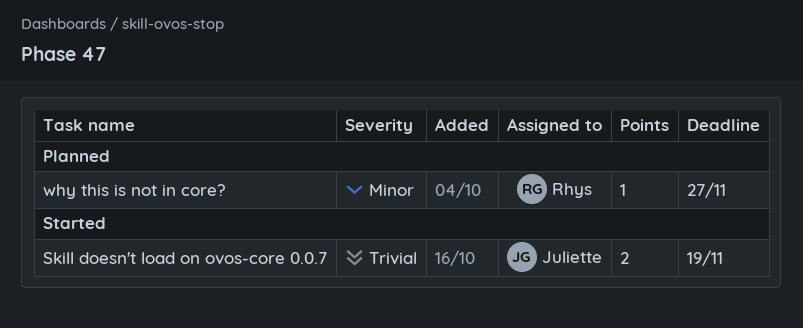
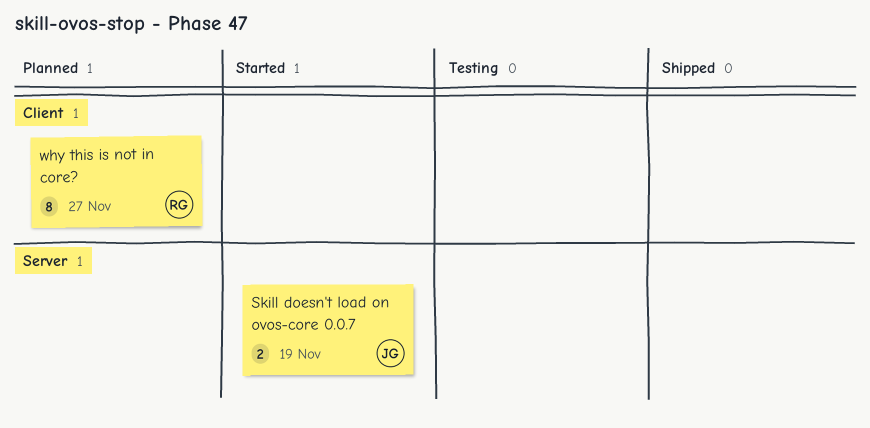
why this is not in core?, estimate: 1 -> 8

